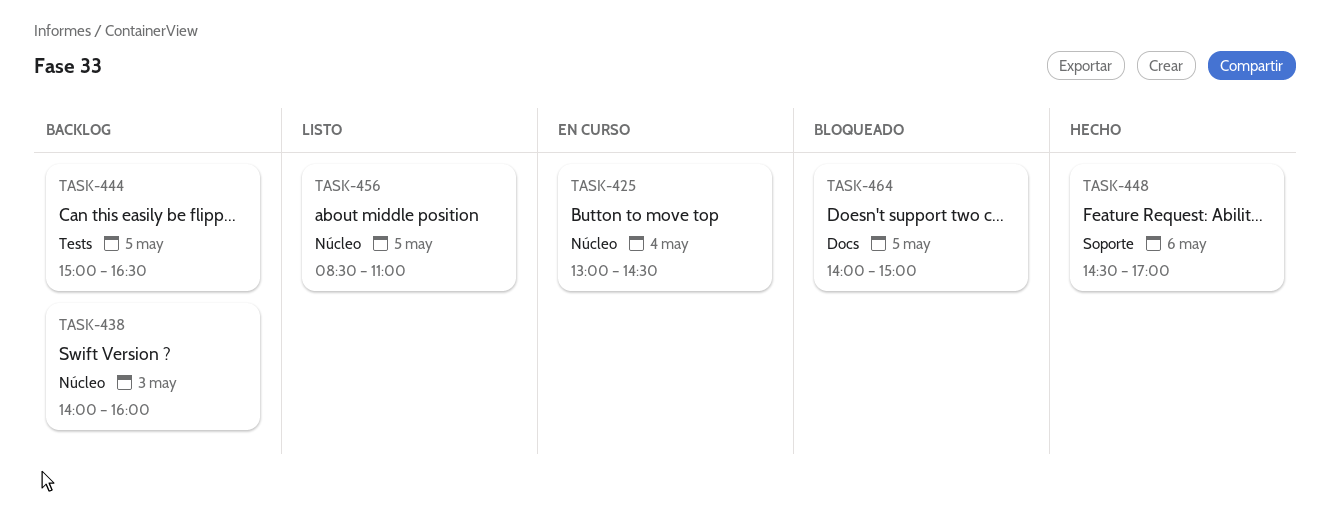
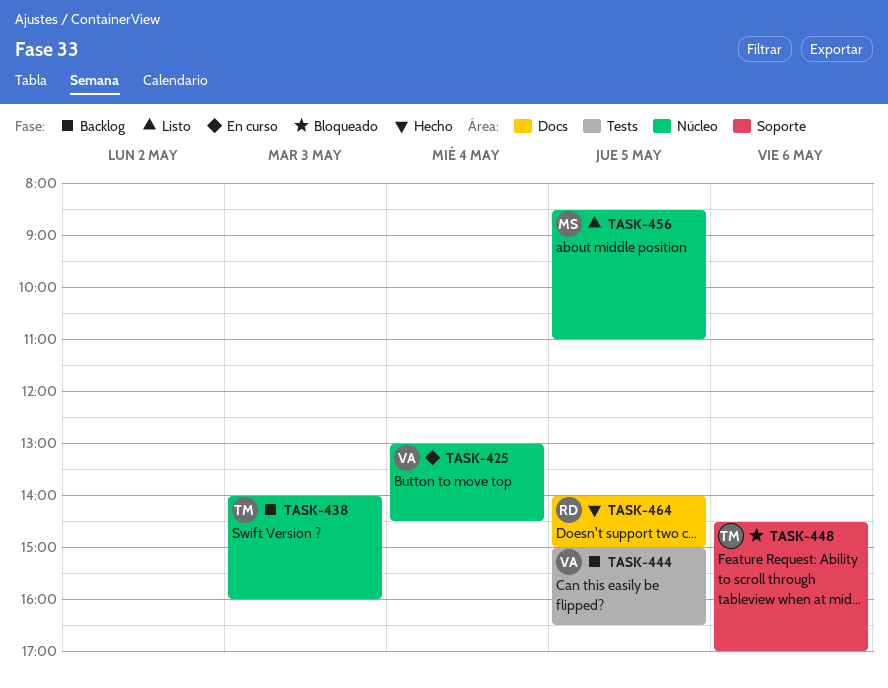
TASK-448, status: Hecho -> Bloqueado
TASK-464, status: Bloqueado -> Hecho

